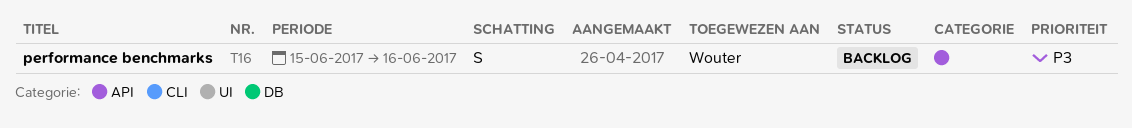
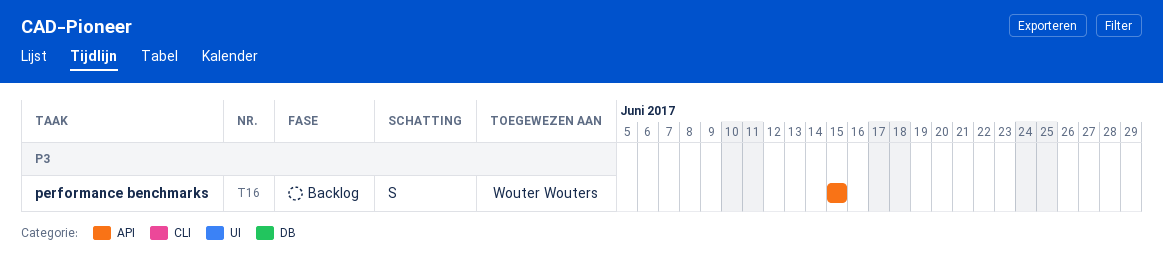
T16, due: Jun 16 -> Jun 15

